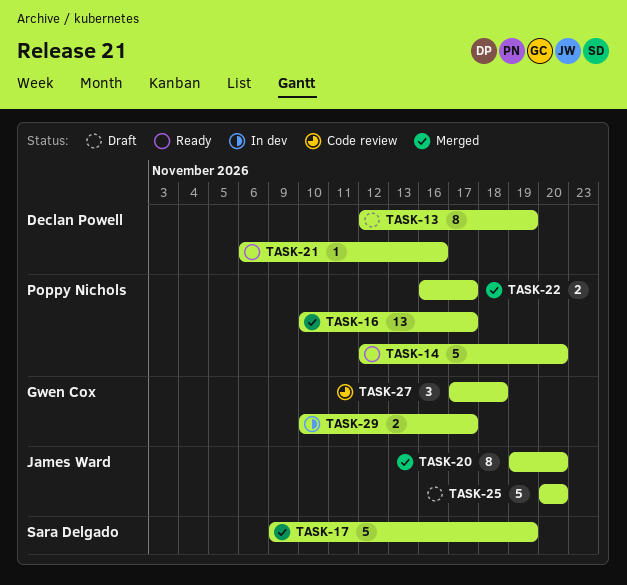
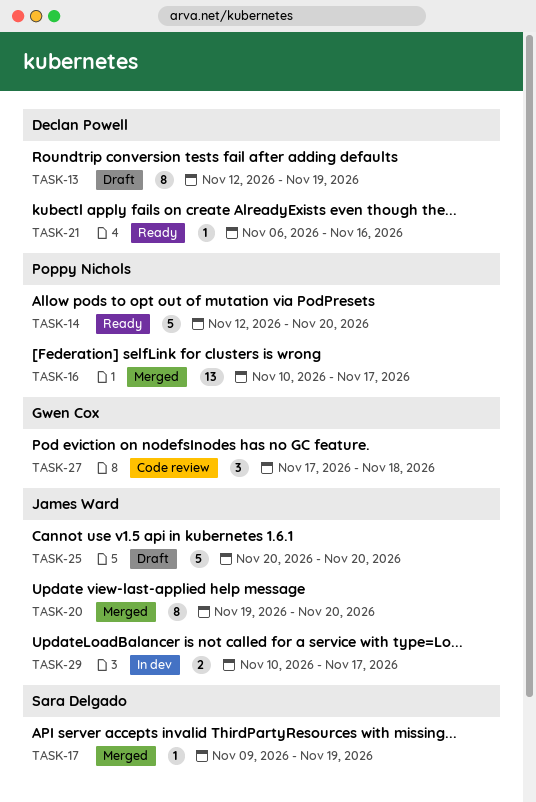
TASK-17, estimate: 5 -> 1
TASK-22: present -> none
TASK-29, owner: Gwen Cox -> James Ward

